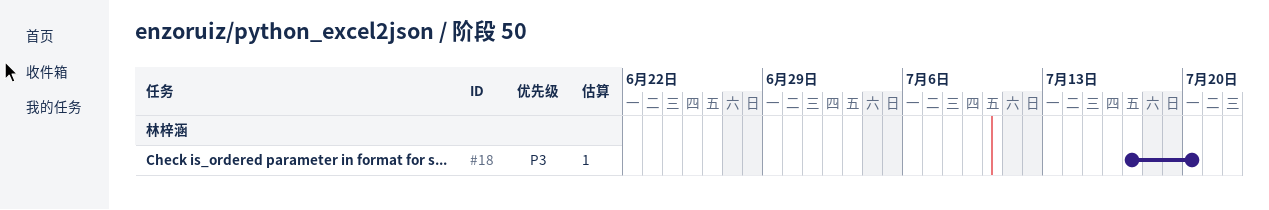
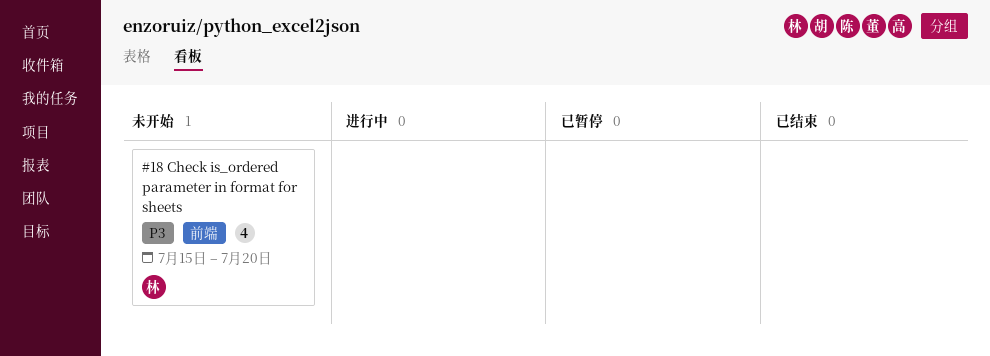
#18, estimate: 1 -> 4
#18, start: Jul 17 -> Jul 15

